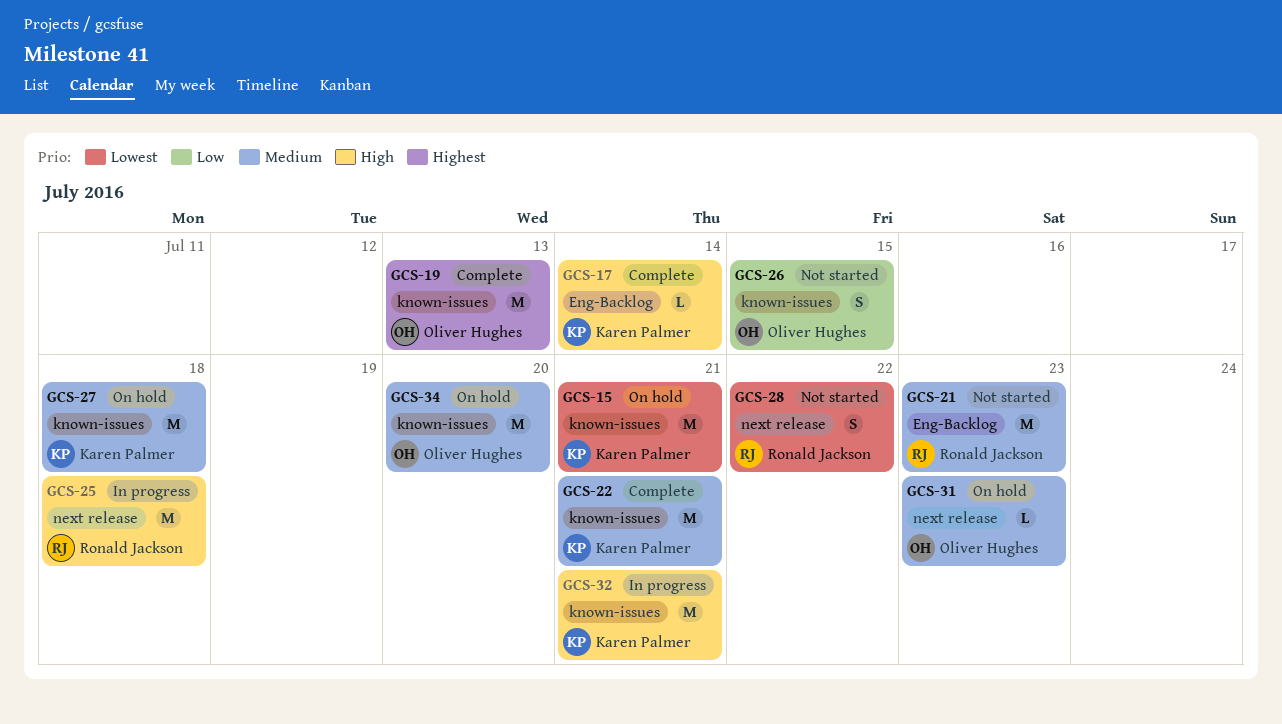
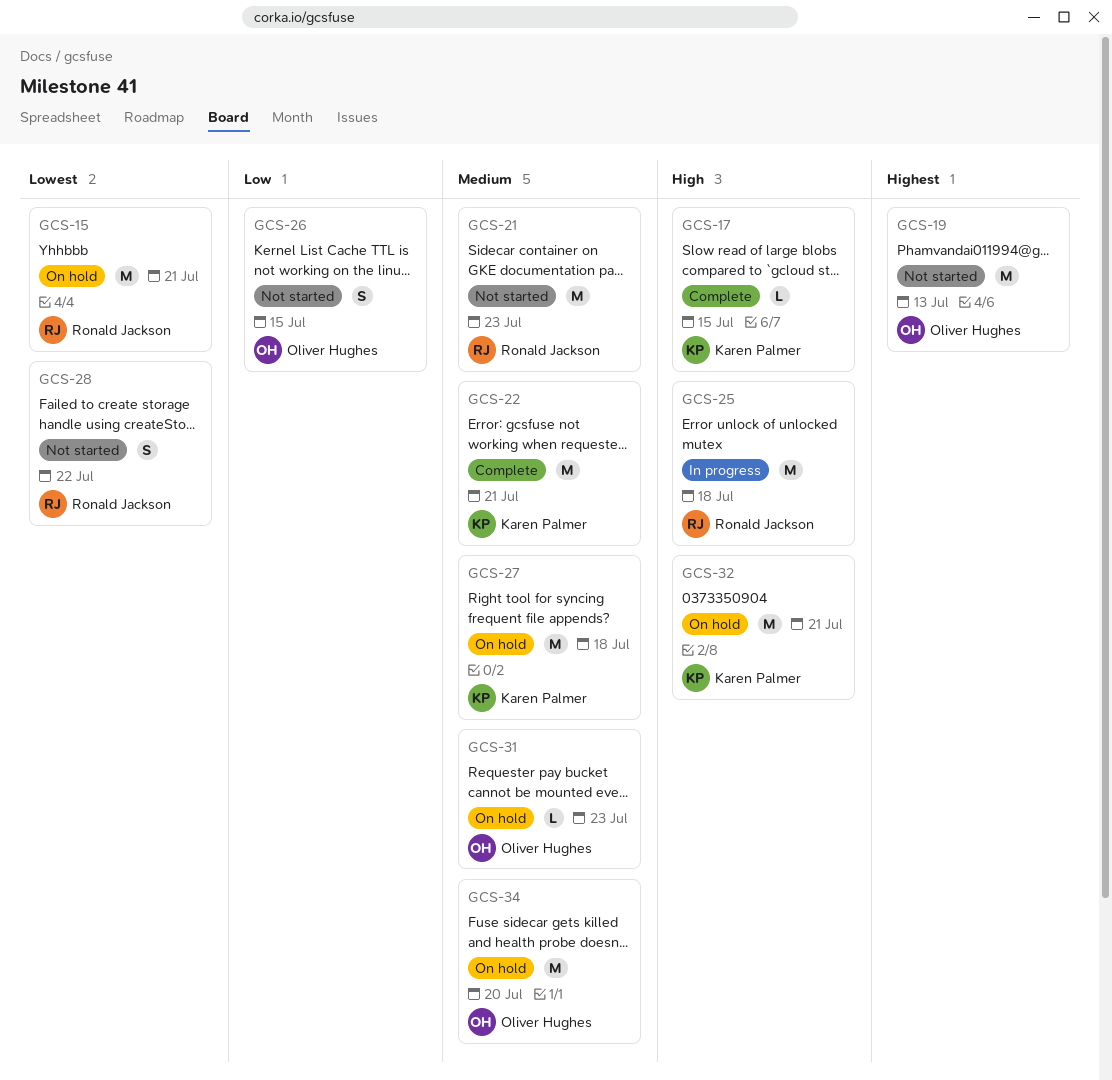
GCS-15, owner: Karen Palmer -> Ronald Jackson
GCS-17, due: Jul 14 -> Jul 15
GCS-19, status: Complete -> Not started
GCS-32, status: In progress -> On hold

